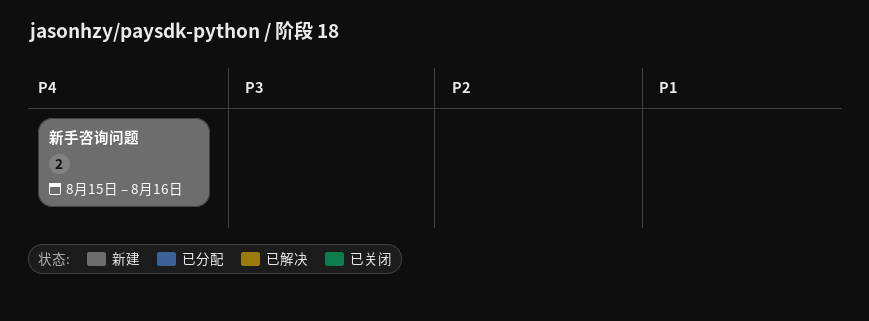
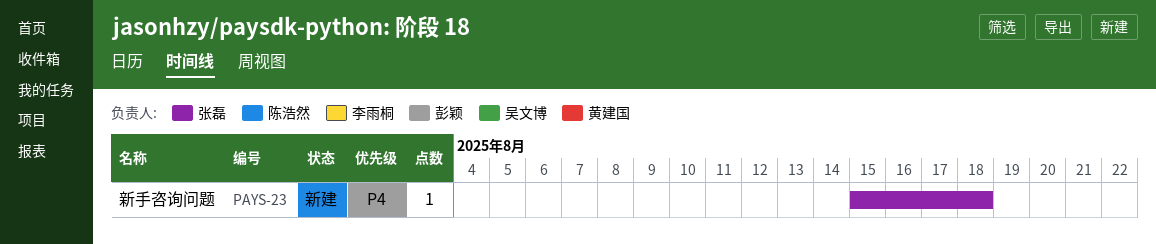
新手咨询问题, estimate: 2 -> 1
新手咨询问题, due: Aug 16 -> Aug 18

